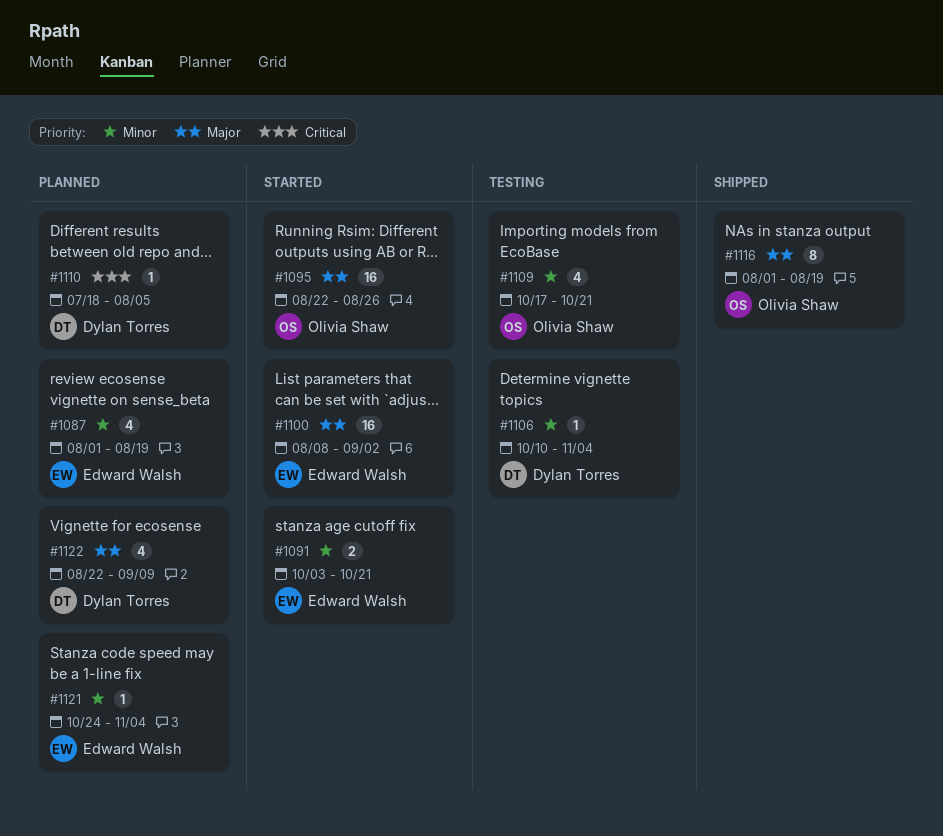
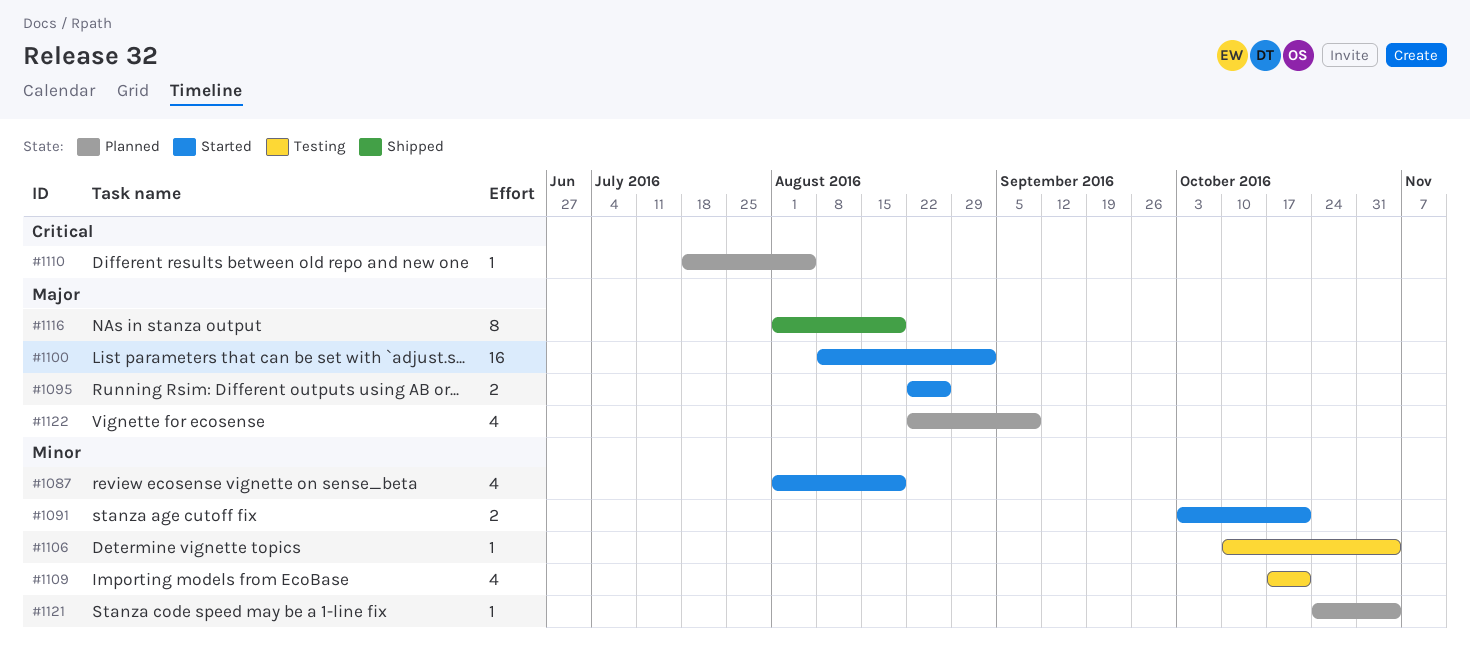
#1087, status: Planned -> Started
#1095, estimate: 16 -> 2

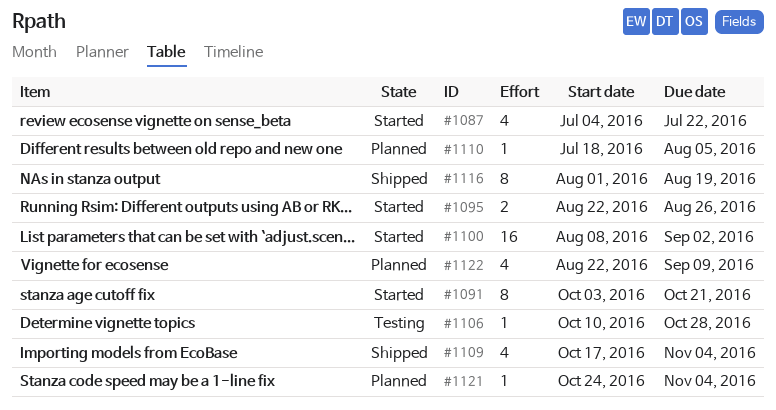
#1087, start: Aug 1 -> Jul 4
#1087, due: Aug 19 -> Jul 22
#1091, estimate: 2 -> 8
#1106, due: Nov 4 -> Oct 28
#1109, status: Testing -> Shipped
#1109, due: Oct 21 -> Nov 4

